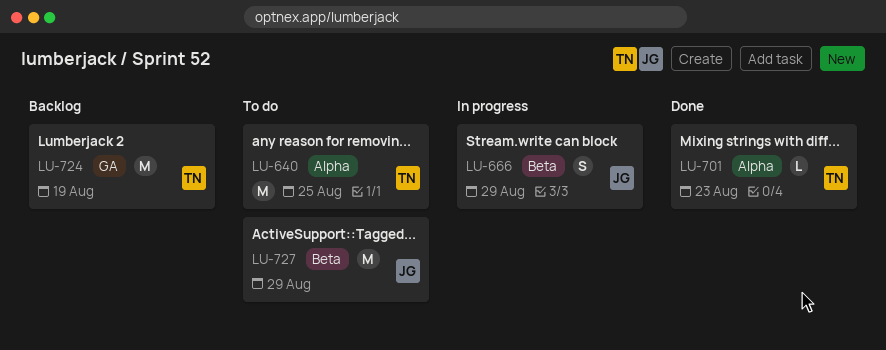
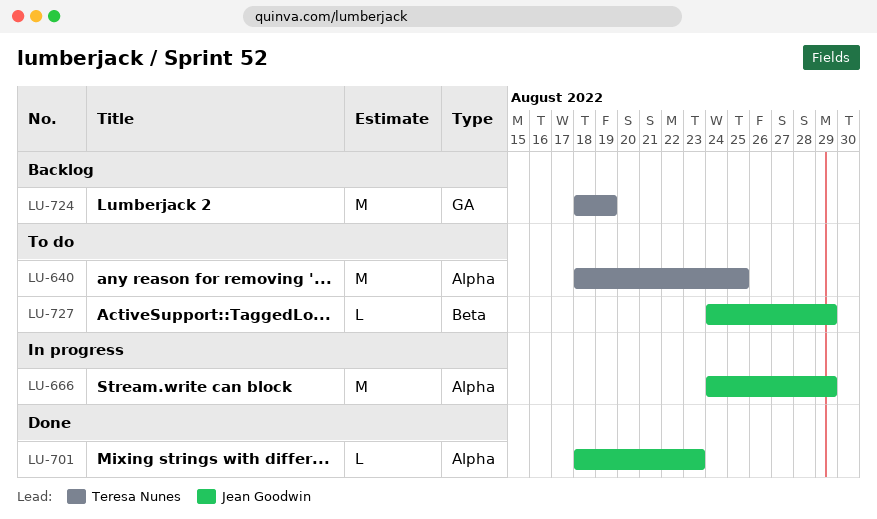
LU-666, label: Beta -> Alpha
LU-666, estimate: S -> M
LU-701, owner: Teresa Nunes -> Jean Goodwin
LU-727, estimate: M -> L

